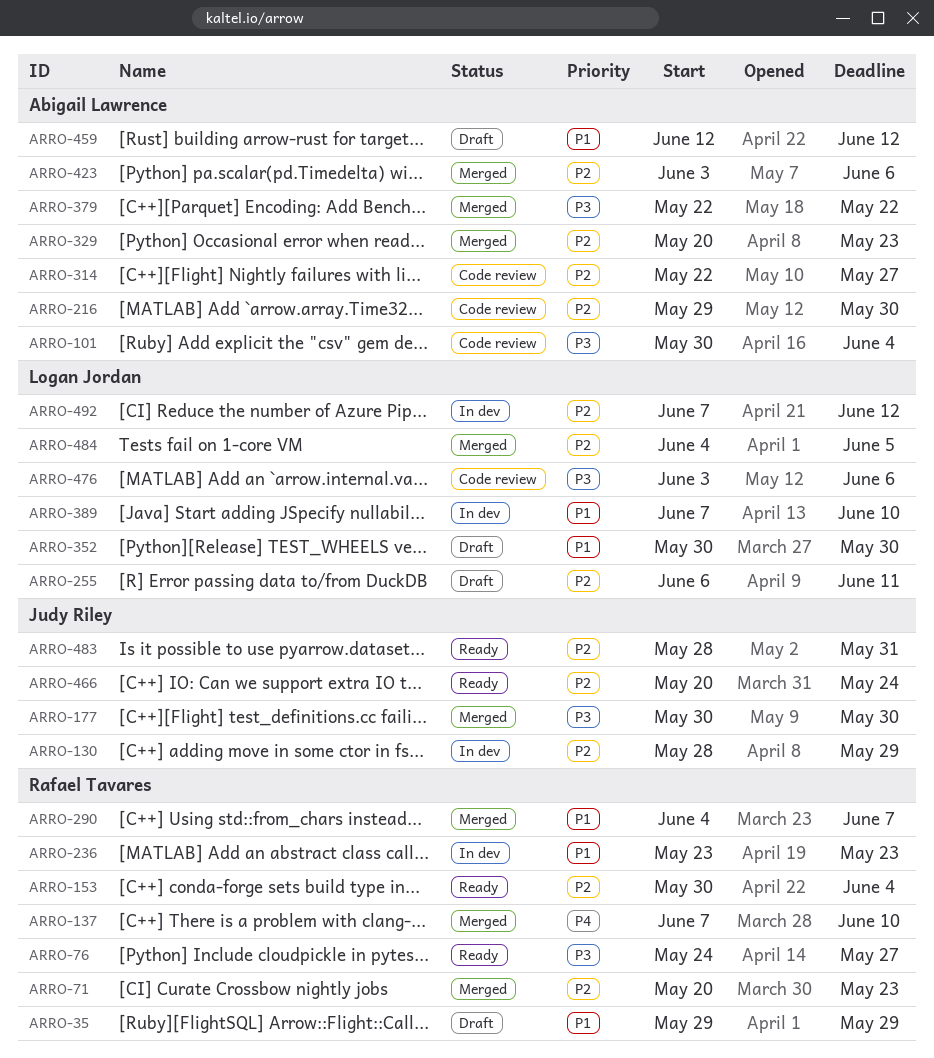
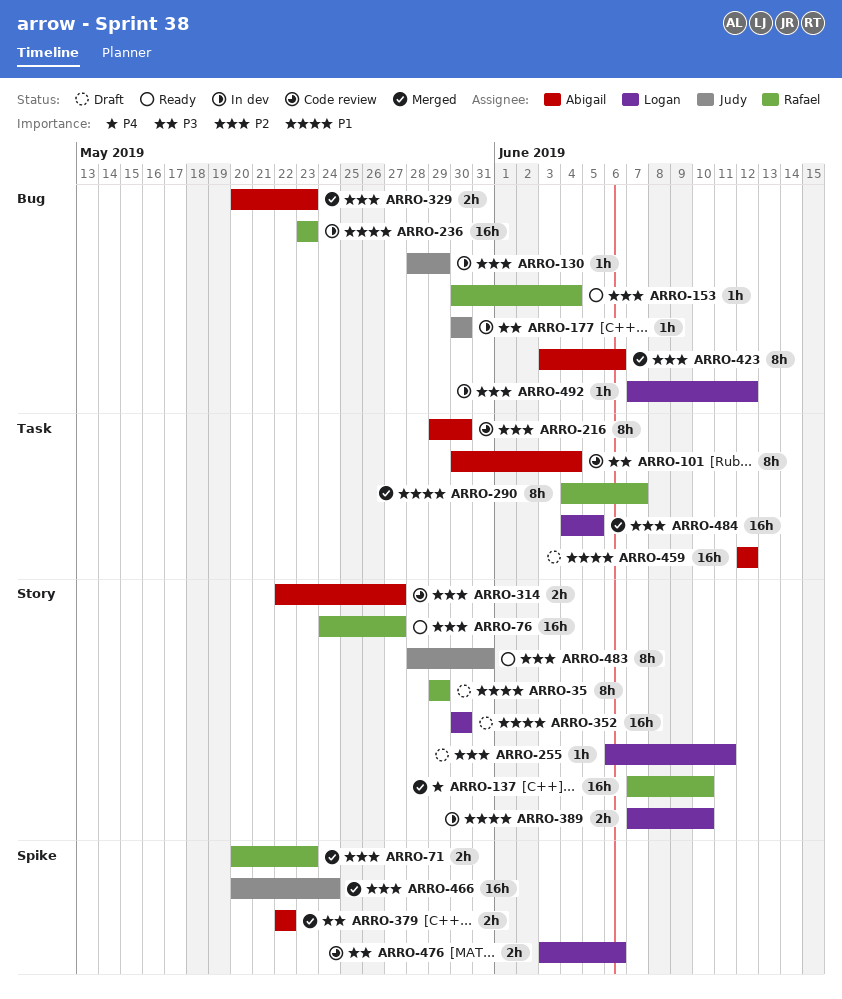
ARRO-76, priority: P3 -> P2
ARRO-177, status: Merged -> In dev
ARRO-466, status: Ready -> Merged

